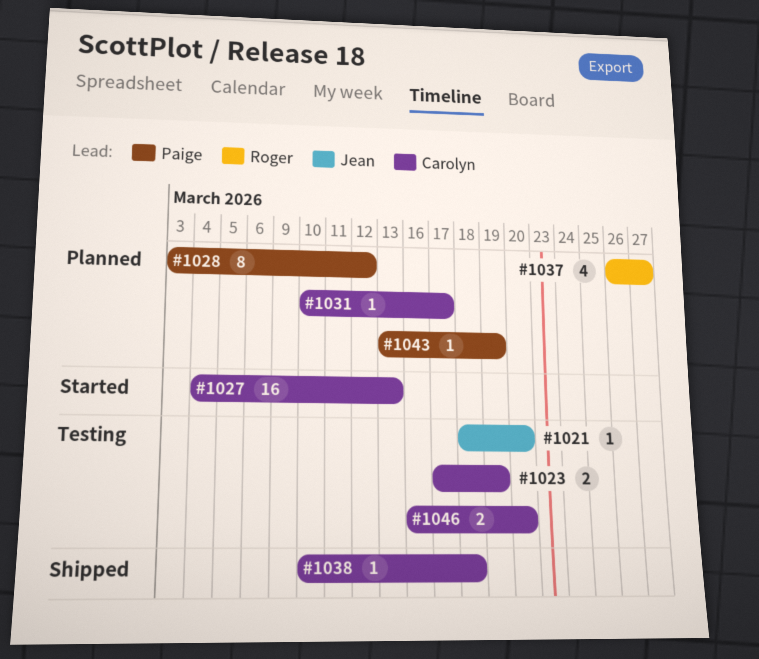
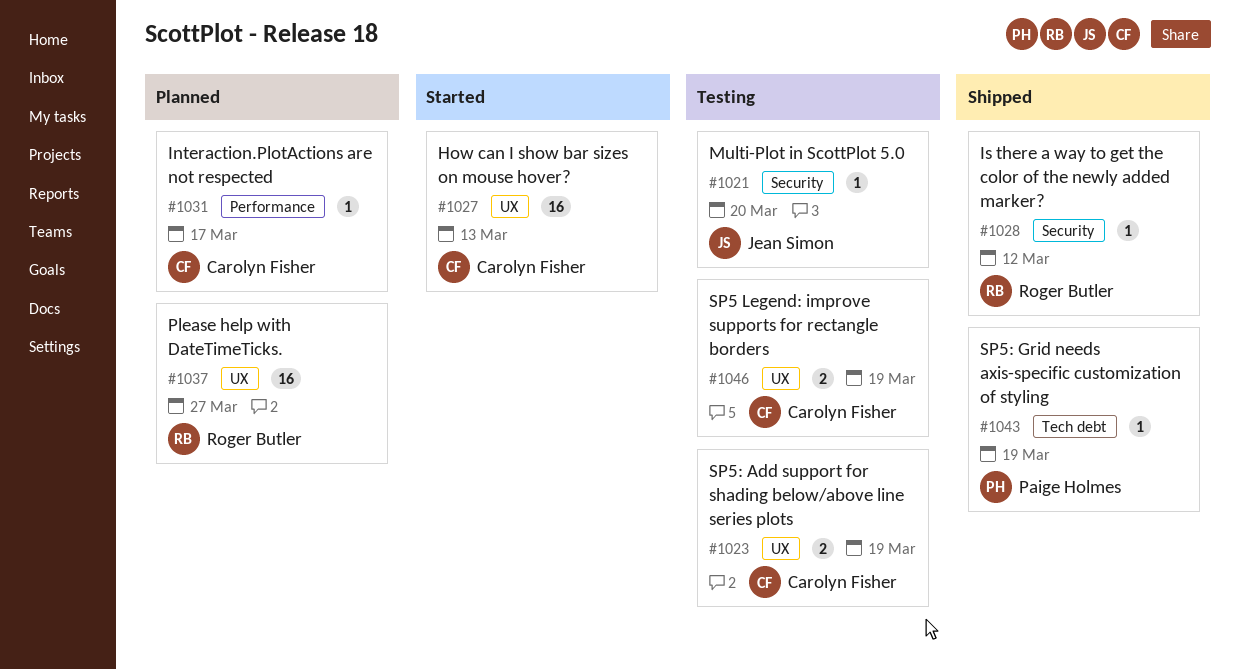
#1028, status: Planned -> Shipped
#1028, owner: Paige Holmes -> Roger Butler
#1028, estimate: 8 -> 1
#1037, estimate: 4 -> 16
#1038: present -> none
#1043, status: Planned -> Shipped
#1046, due: Mar 20 -> Mar 19

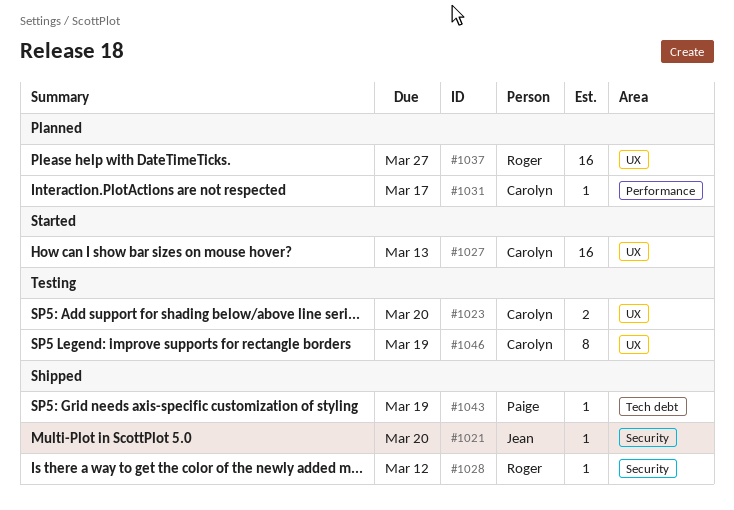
#1021, status: Testing -> Shipped
#1023, due: Mar 19 -> Mar 20
#1046, estimate: 2 -> 8

